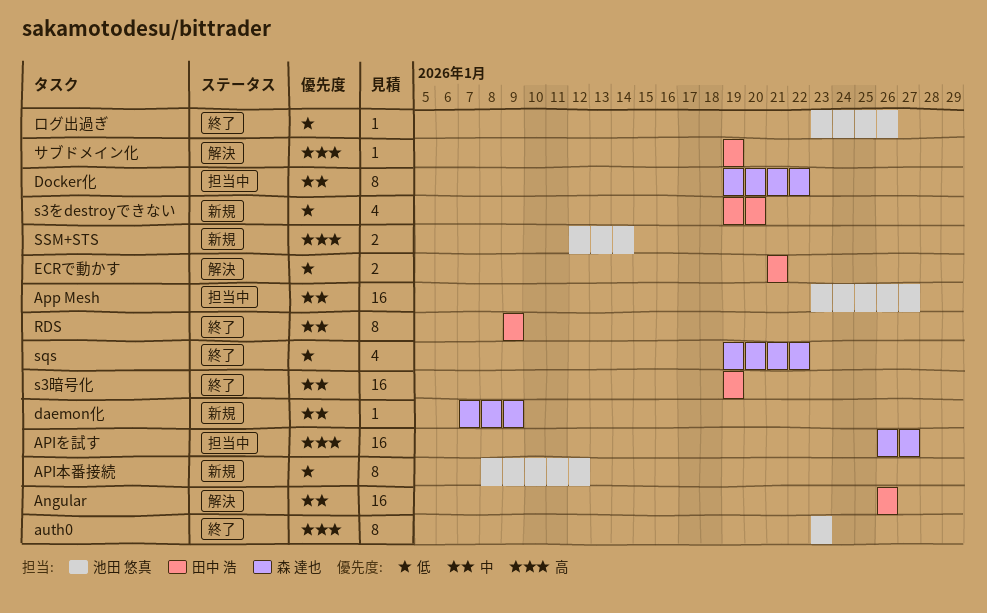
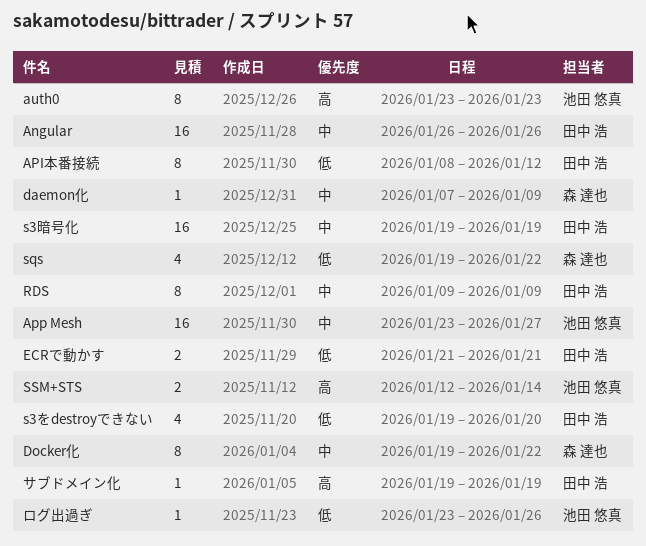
APIを試す: present -> none
API本番接続, owner: 池田 悠真 -> 田中 浩

